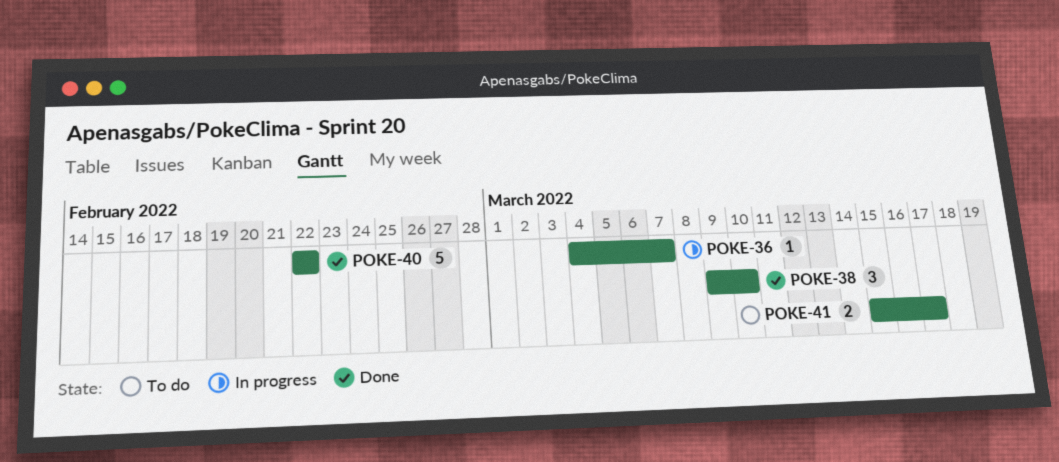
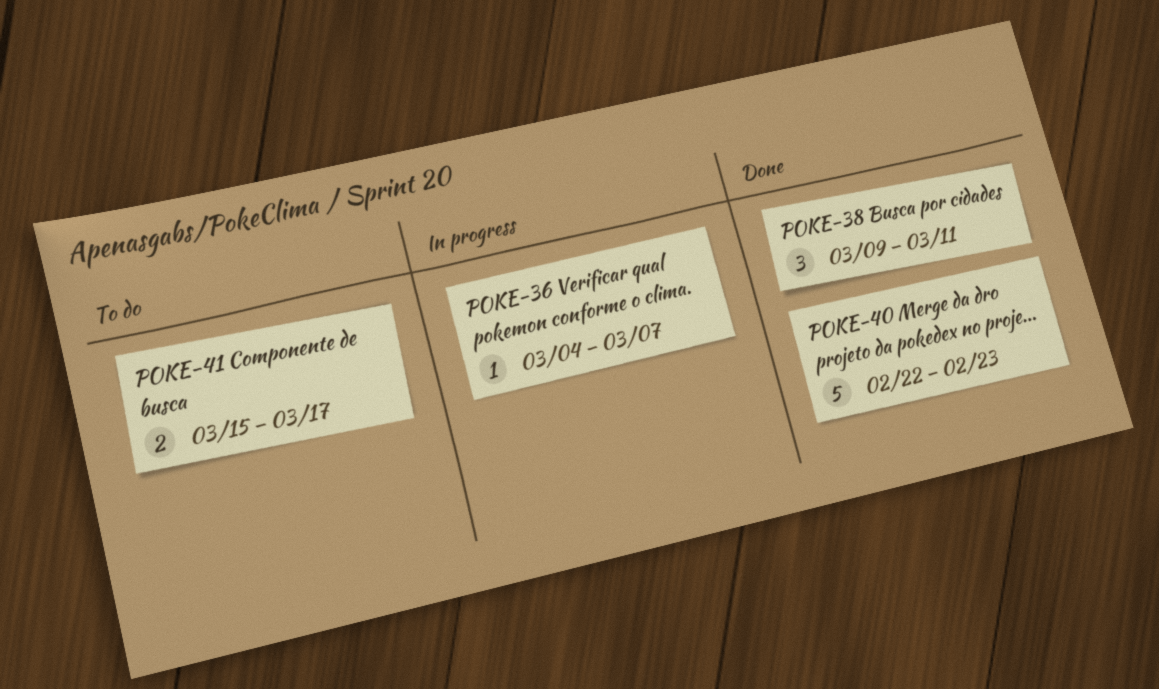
POKE-38, due: Mar 10 -> Mar 11
POKE-40, due: Feb 22 -> Feb 23

